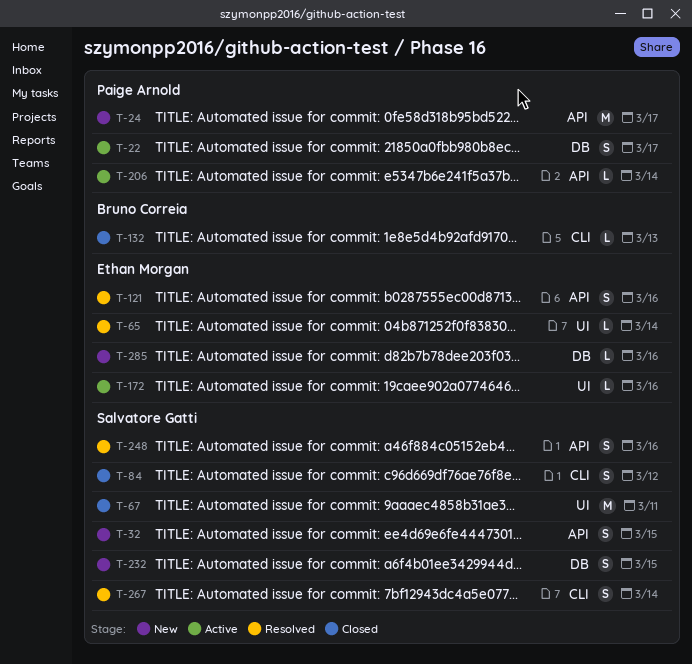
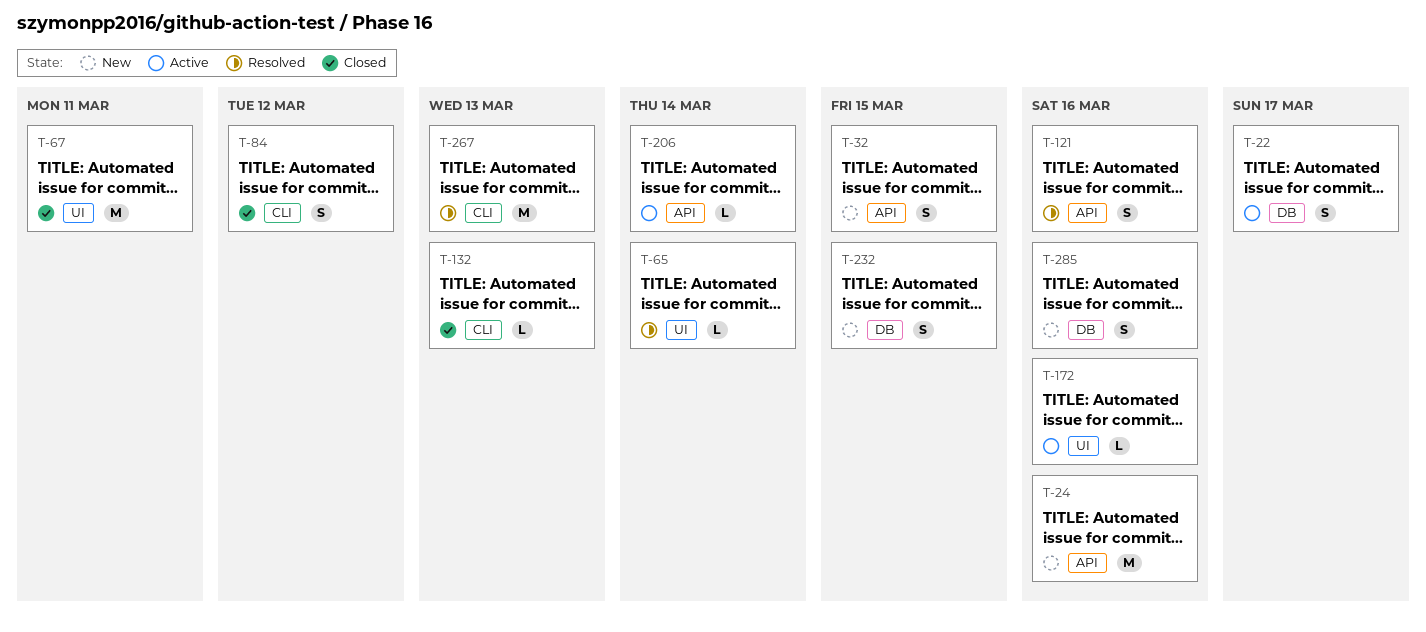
T-24, due: Mar 17 -> Mar 16
T-248: present -> none
T-267, estimate: S -> M
T-267, due: Mar 14 -> Mar 13
T-285, estimate: L -> S

